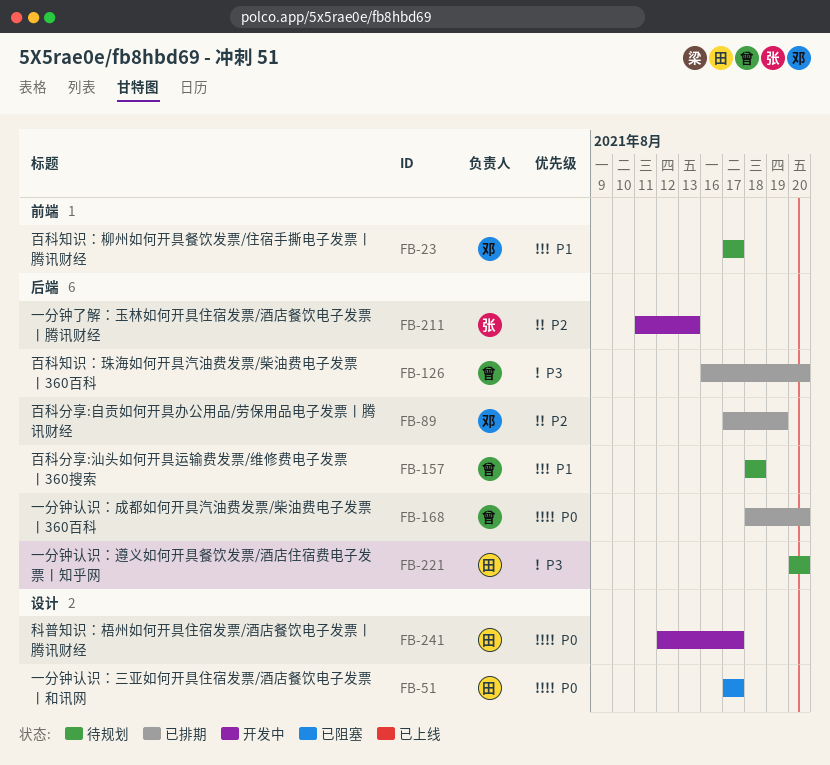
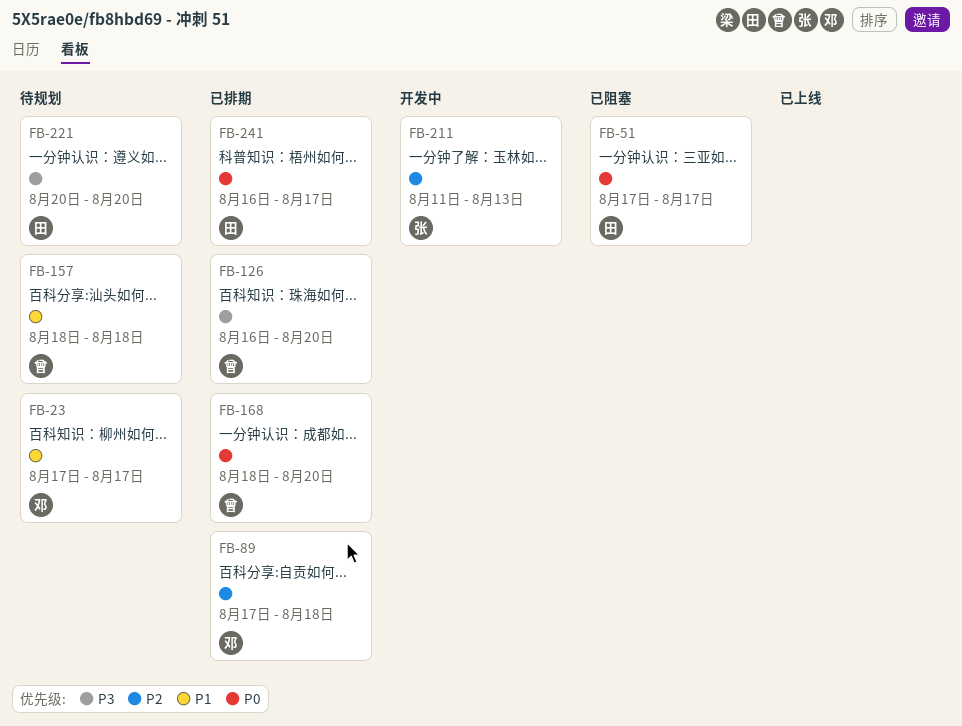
FB-89, due: Aug 19 -> Aug 18
FB-241, status: 开发中 -> 已排期
FB-241, start: Aug 12 -> Aug 16

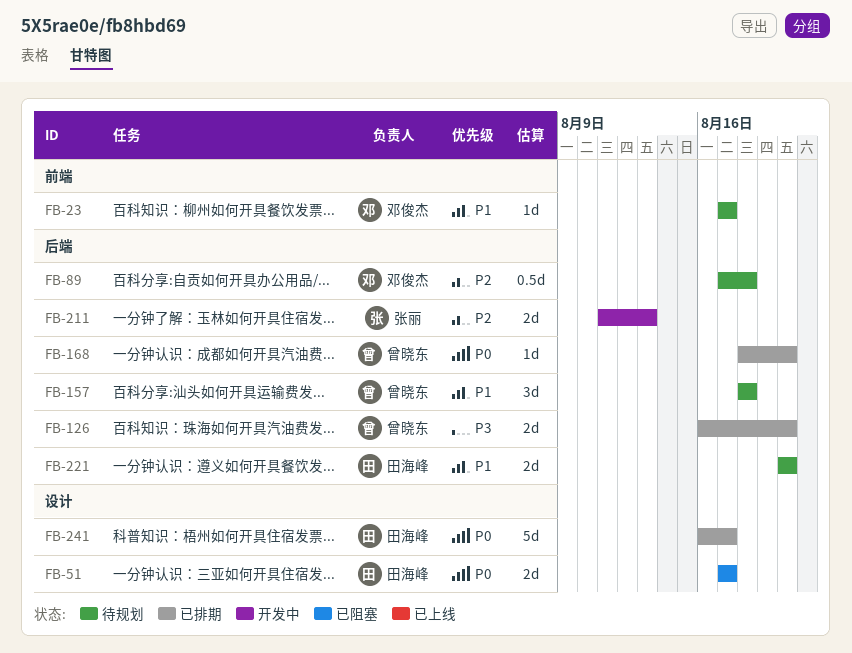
FB-89, status: 已排期 -> 待规划
FB-221, priority: P3 -> P1

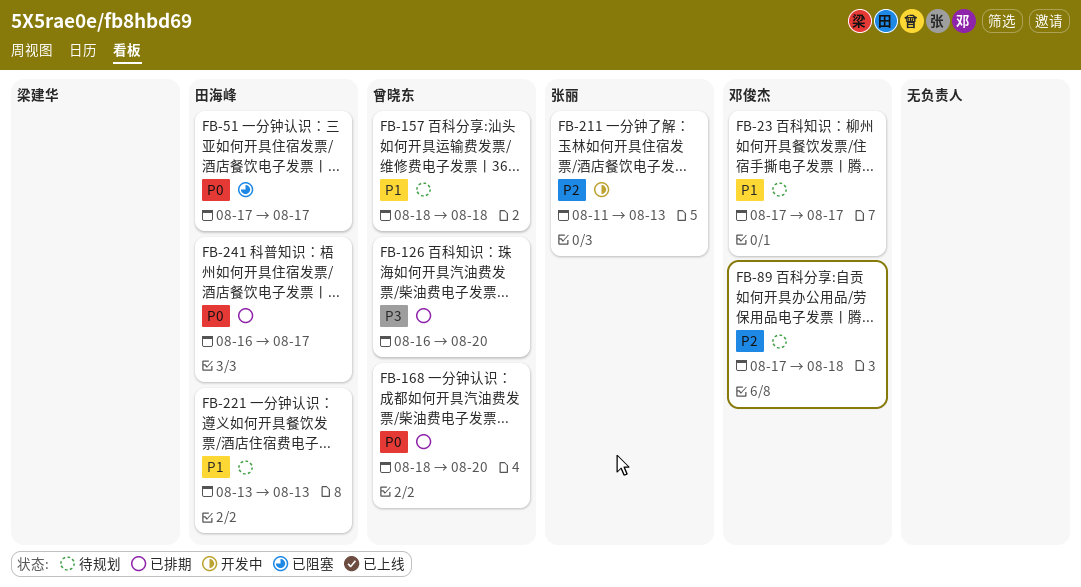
FB-221, start: Aug 20 -> Aug 13
FB-221, due: Aug 20 -> Aug 13

